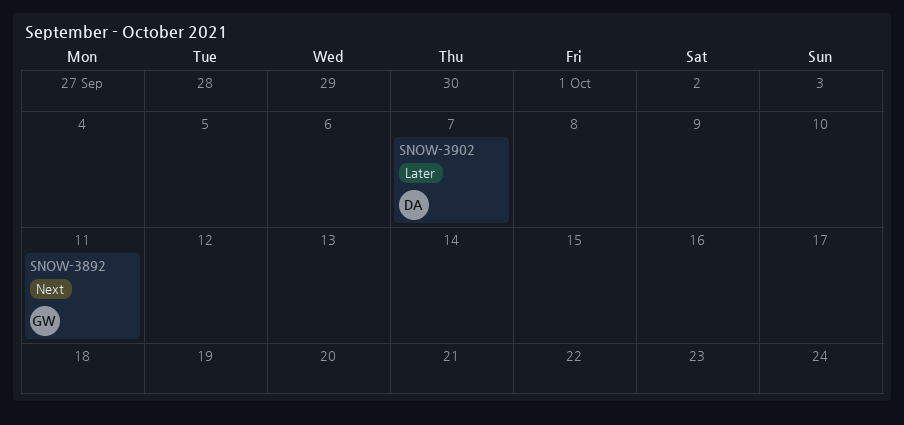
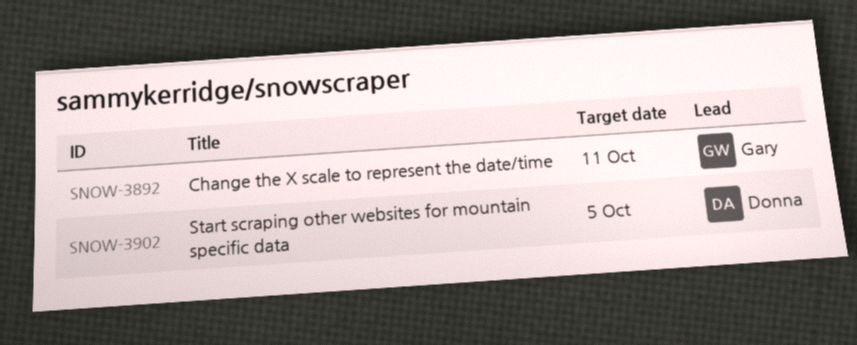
SNOW-3902, due: Oct 7 -> Oct 5

